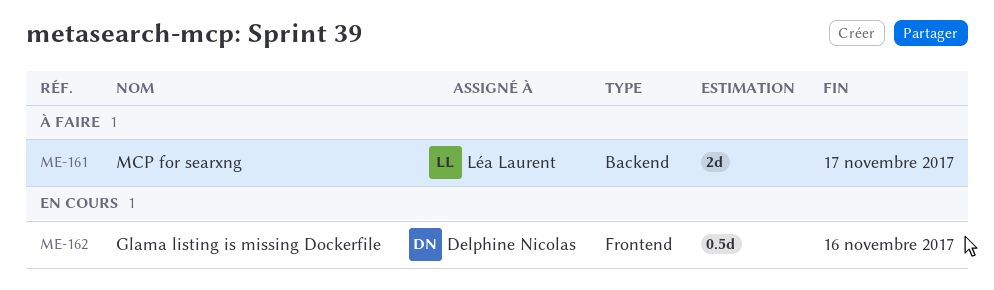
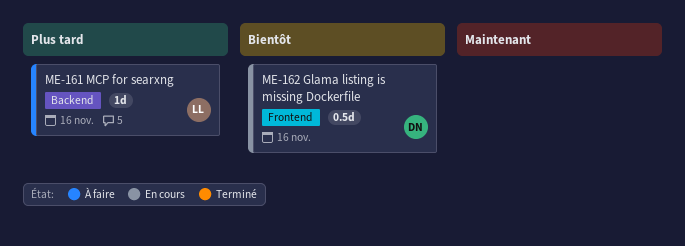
ME-161, estimate: 2d -> 1d
ME-161, due: Nov 17 -> Nov 16

